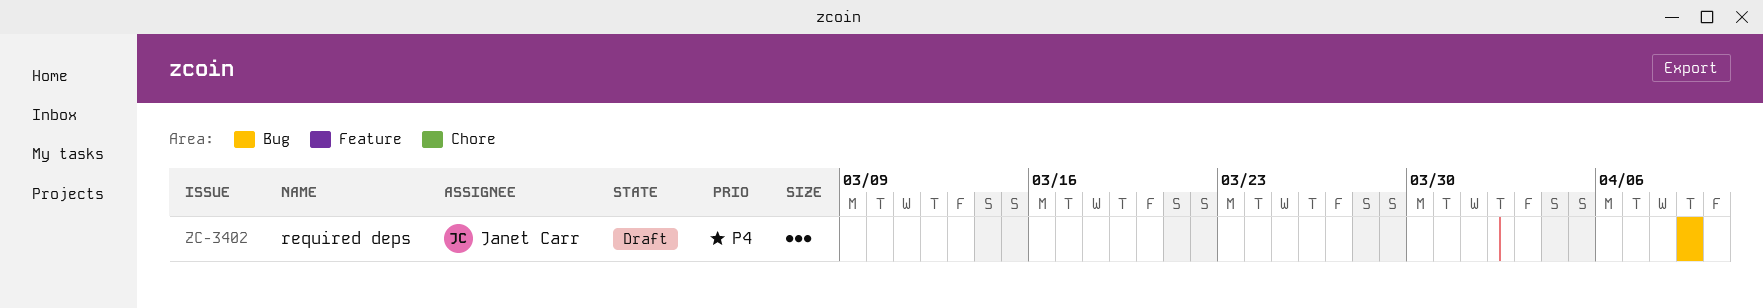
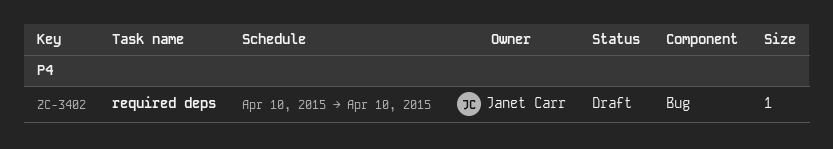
ZC-3402, estimate: 3 -> 1
ZC-3402, start: Apr 9 -> Apr 10
ZC-3402, due: Apr 9 -> Apr 10

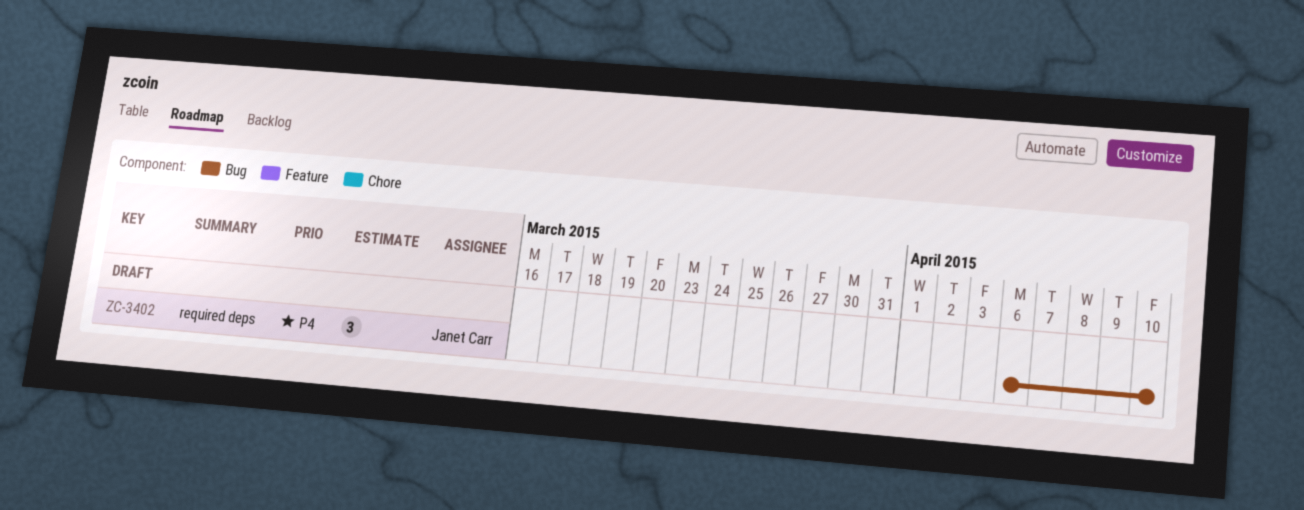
ZC-3402, estimate: 1 -> 3
ZC-3402, start: Apr 10 -> Apr 6

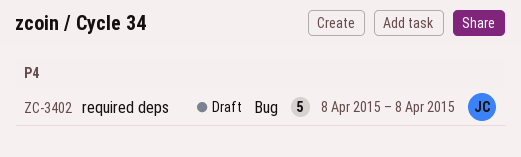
ZC-3402, estimate: 3 -> 5
ZC-3402, start: Apr 6 -> Apr 8
ZC-3402, due: Apr 10 -> Apr 8

